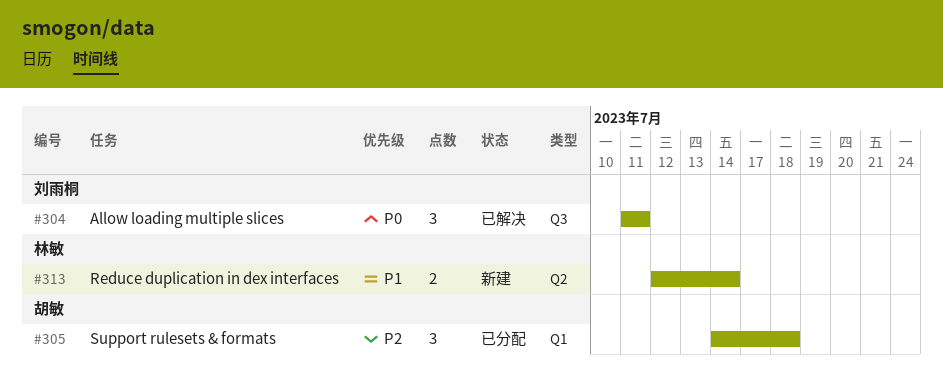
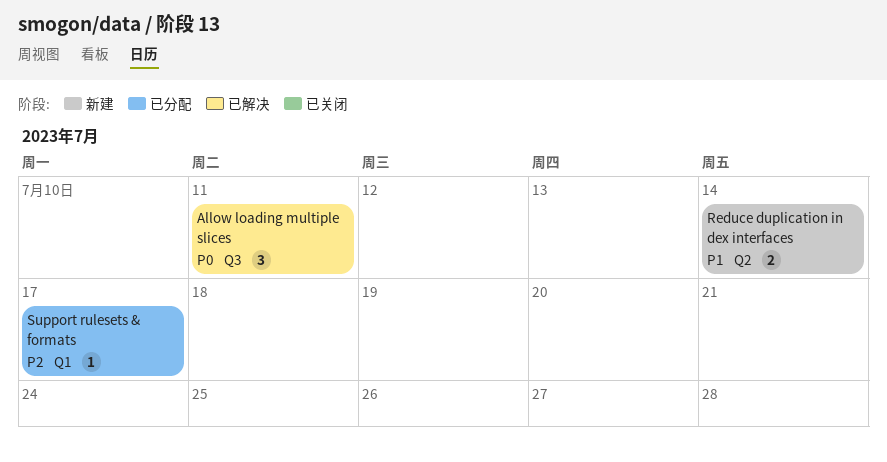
Support rulesets & formats, estimate: 3 -> 1
Support rulesets & formats, due: Jul 18 -> Jul 17

